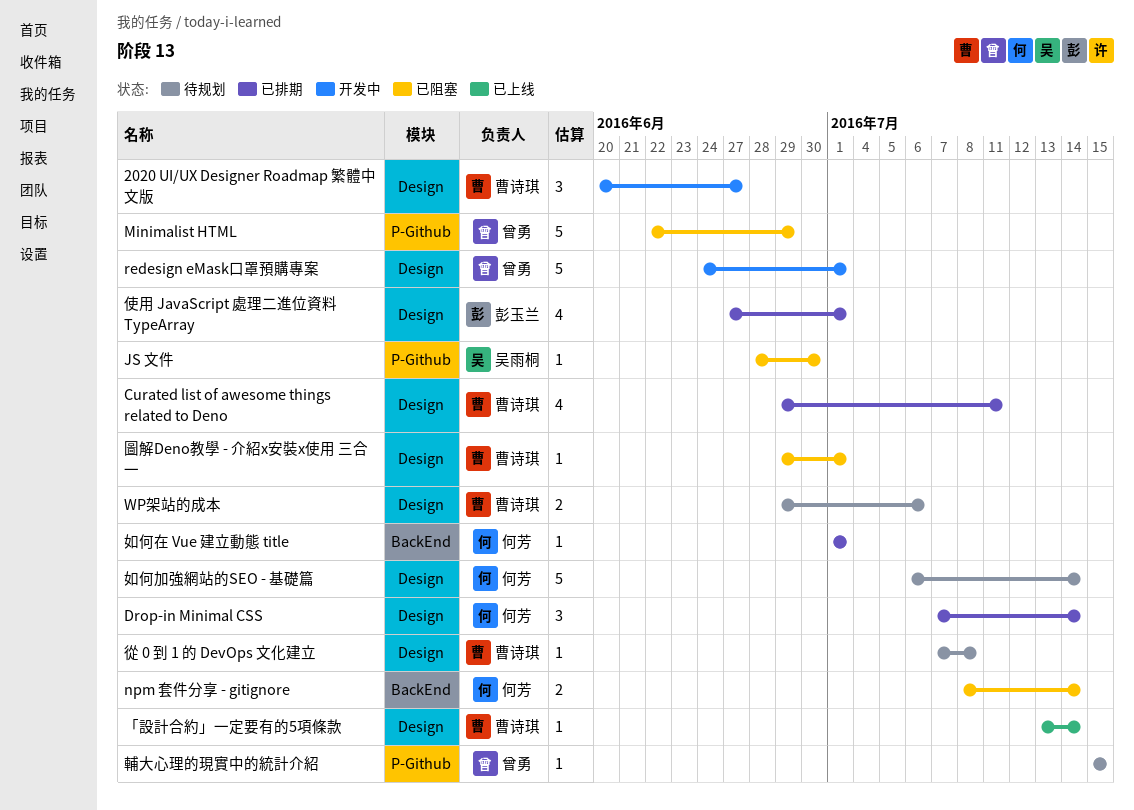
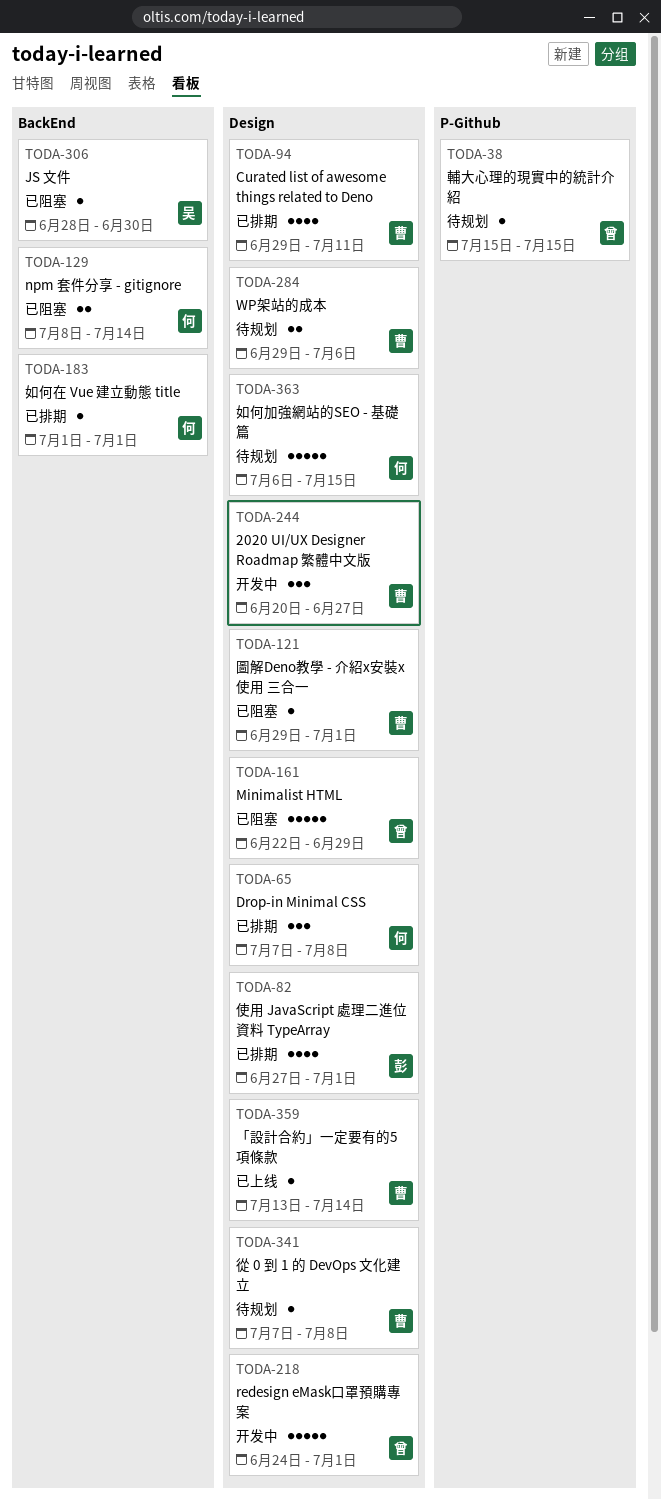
Drop-in Minimal CSS, due: Jul 14 -> Jul 8
JS 文件, label: P-Github -> BackEnd
Minimalist HTML, label: P-Github -> Design
如何加強網站的SEO - 基礎篇, due: Jul 14 -> Jul 15

